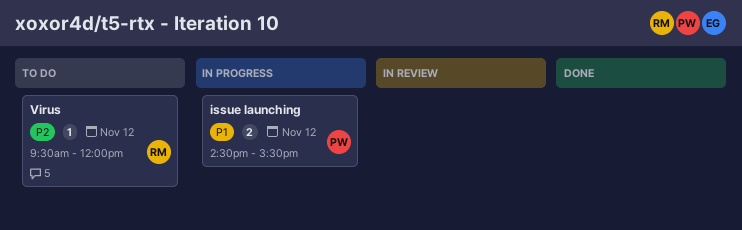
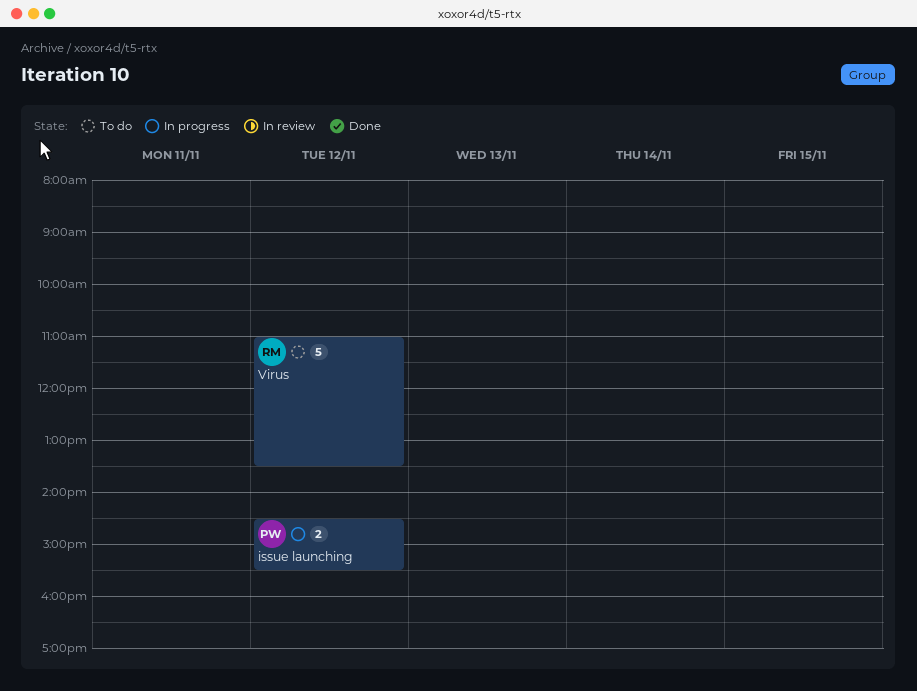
Virus, estimate: 1 -> 5
Virus, begins: 09:30 -> 11:00
Virus, ends: 12:00 -> 13:30

